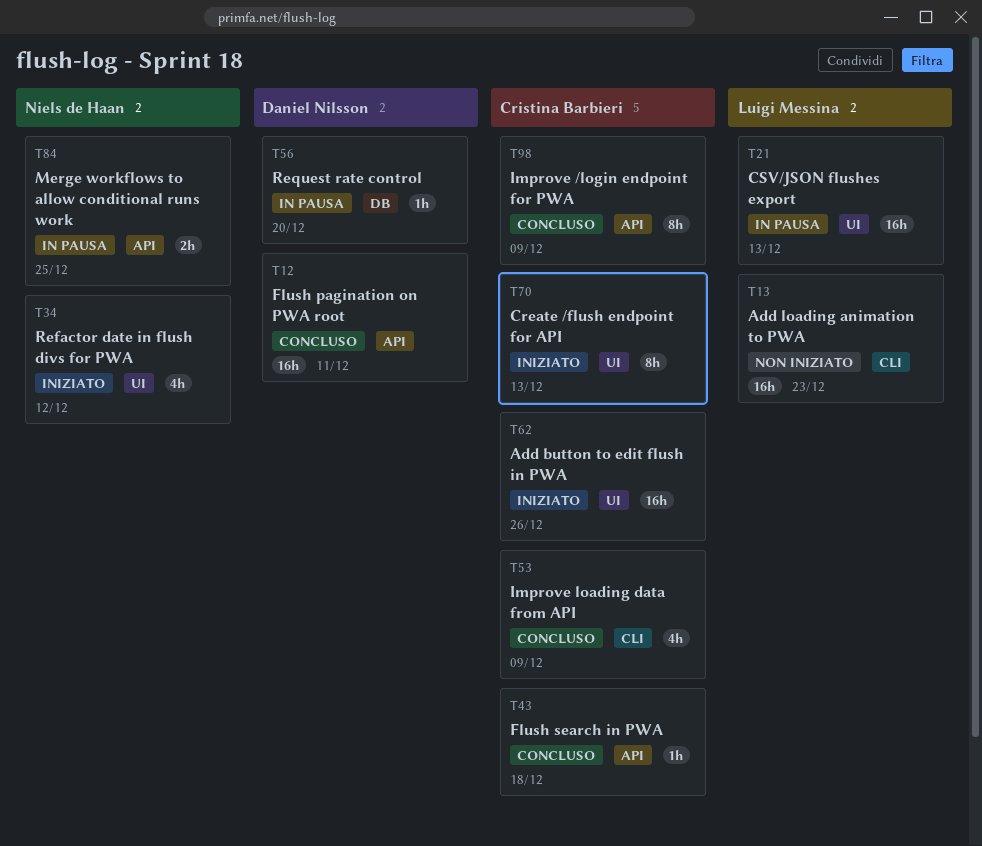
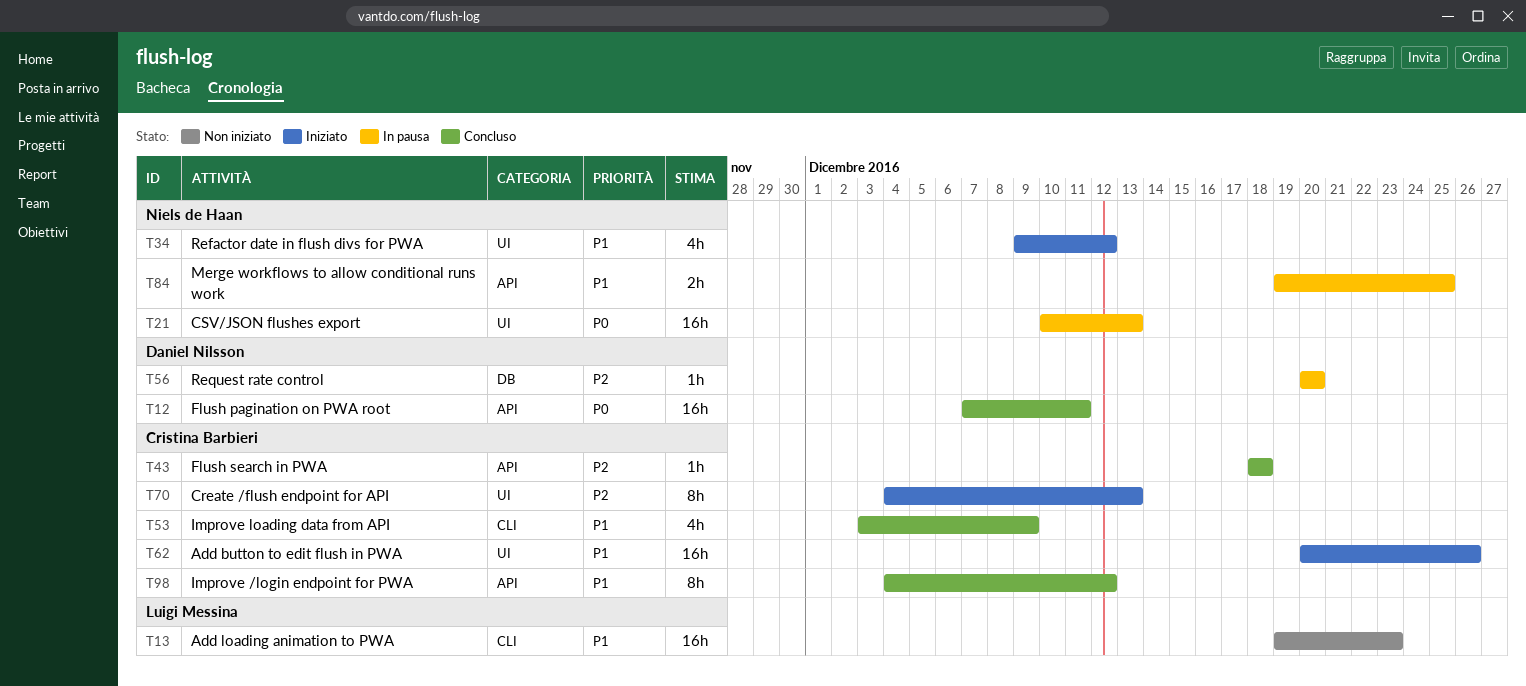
T21, owner: Luigi Messina -> Niels de Haan
T98, due: Dec 9 -> Dec 12

